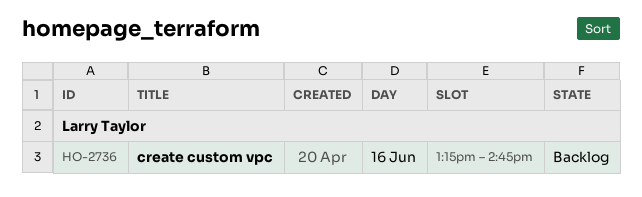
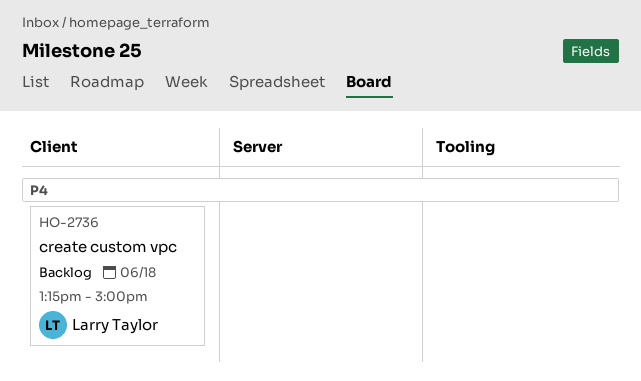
HO-2736, day: Jun 16 -> Jun 18
HO-2736, ends: 14:45 -> 15:00

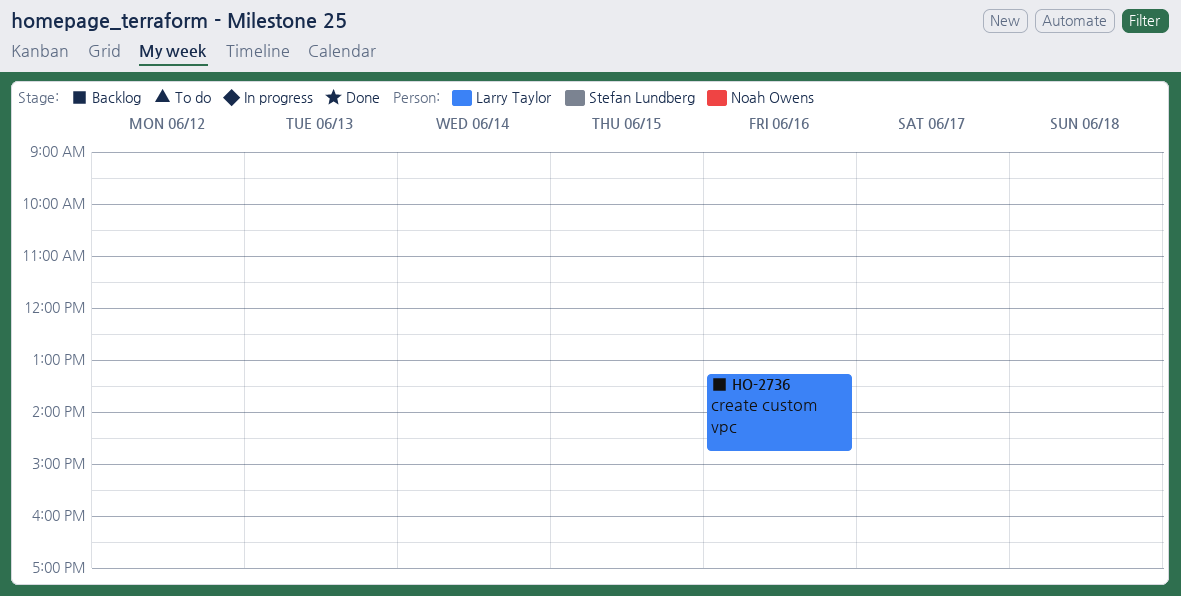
HO-2736, day: Jun 18 -> Jun 16
HO-2736, ends: 15:00 -> 14:45

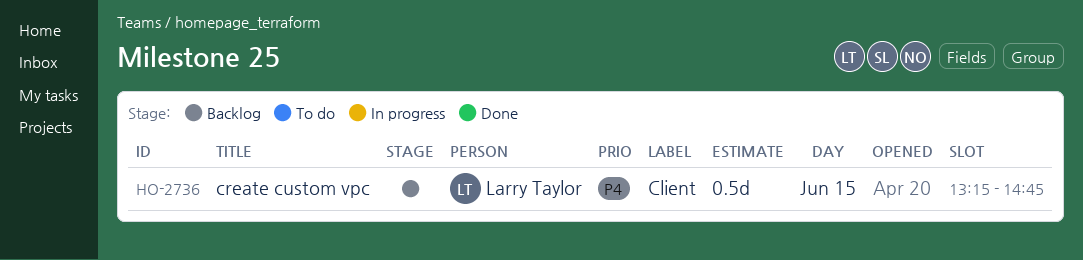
HO-2736, day: Jun 16 -> Jun 15

